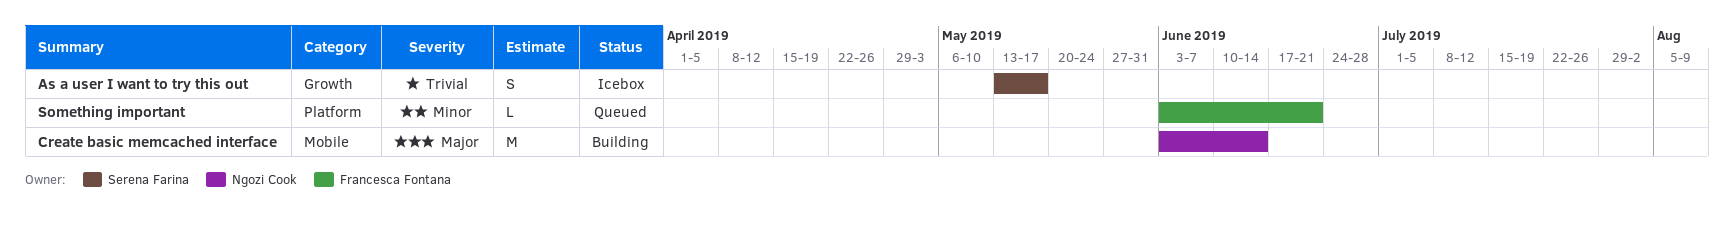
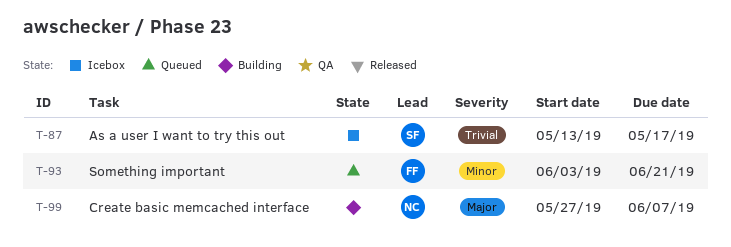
Create basic memcached interface, start: Jun 3 -> May 27
Create basic memcached interface, due: Jun 14 -> Jun 7

